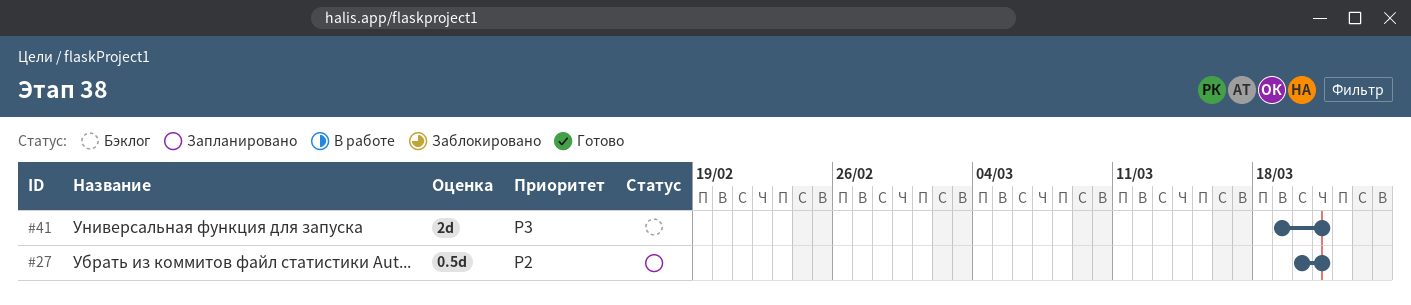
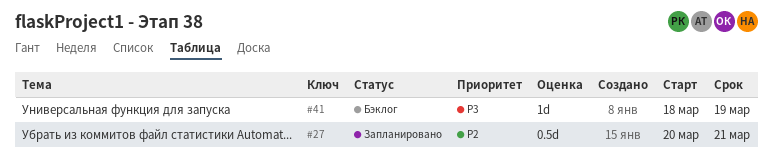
#41, estimate: 2d -> 1d
#41, start: Mar 19 -> Mar 18
#41, due: Mar 21 -> Mar 19

